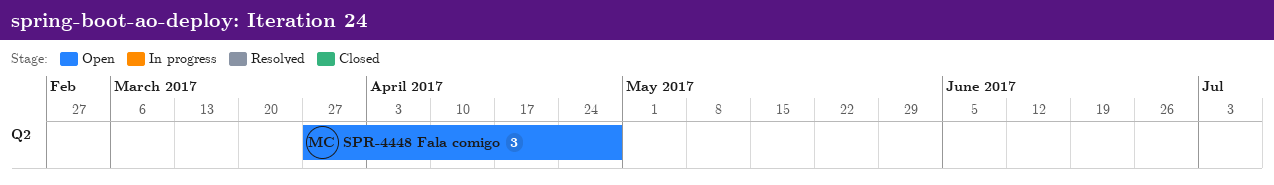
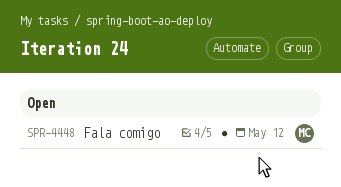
SPR-4448, estimate: 3 -> 1
SPR-4448, due: Apr 28 -> May 12

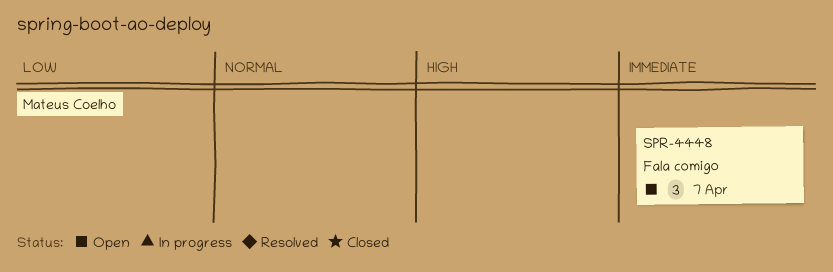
SPR-4448, estimate: 1 -> 3
SPR-4448, due: May 12 -> Apr 7

